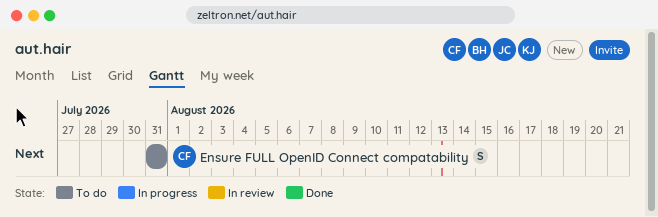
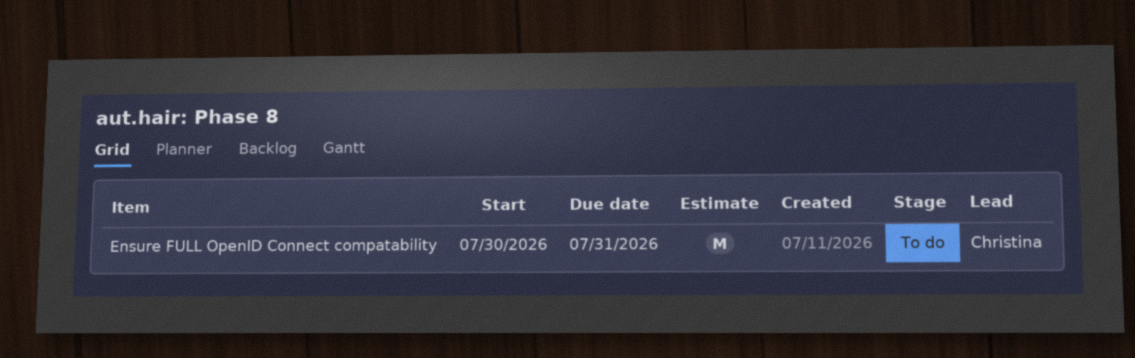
Ensure FULL OpenID Connect compatability, estimate: S -> M
Ensure FULL OpenID Connect compatability, start: Jul 31 -> Jul 30

